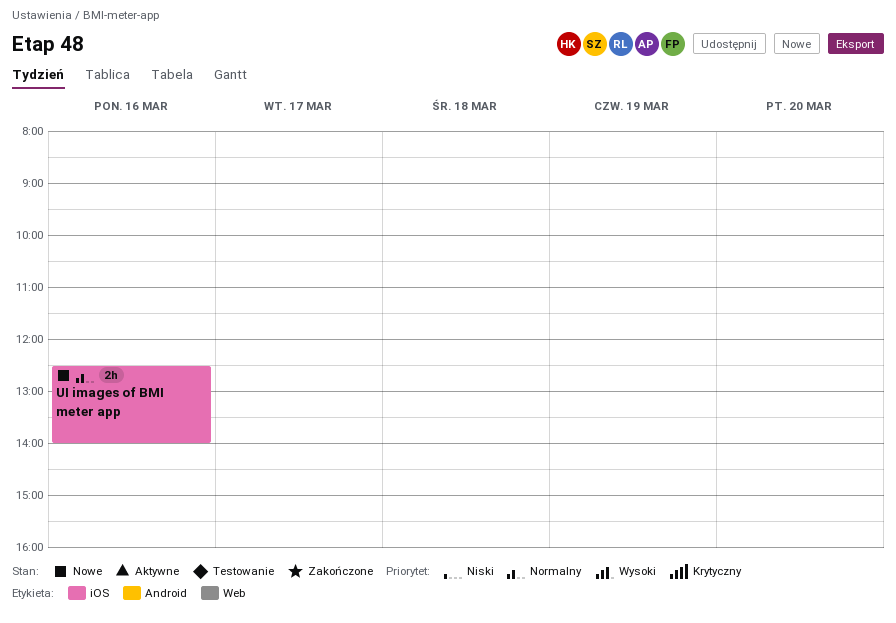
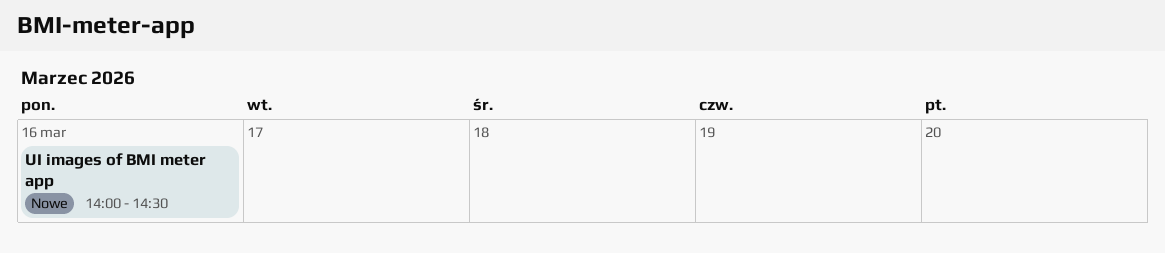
UI images of BMI meter app, begins: 12:30 -> 14:00
UI images of BMI meter app, ends: 14:00 -> 14:30

